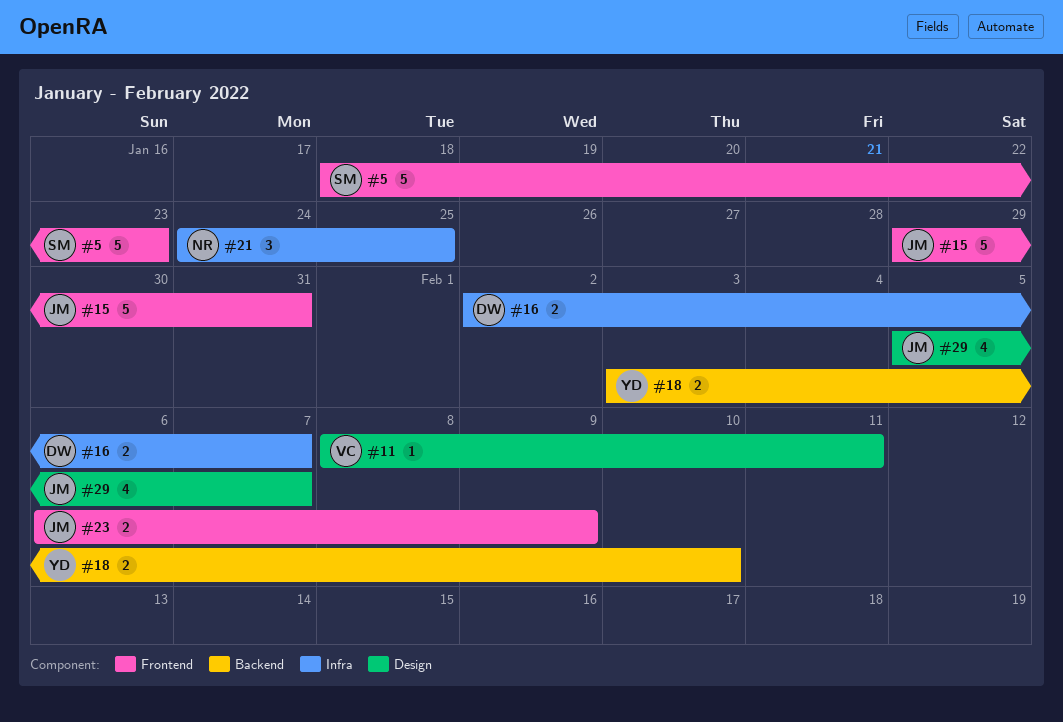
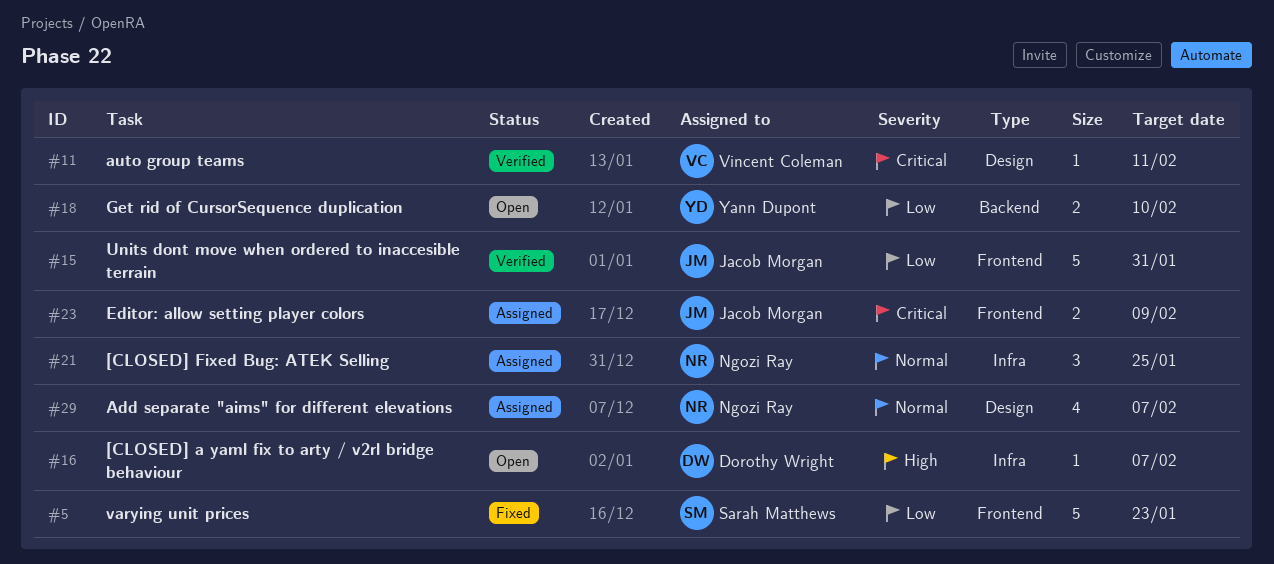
#16, estimate: 2 -> 1
#29, owner: Jacob Morgan -> Ngozi Ray

